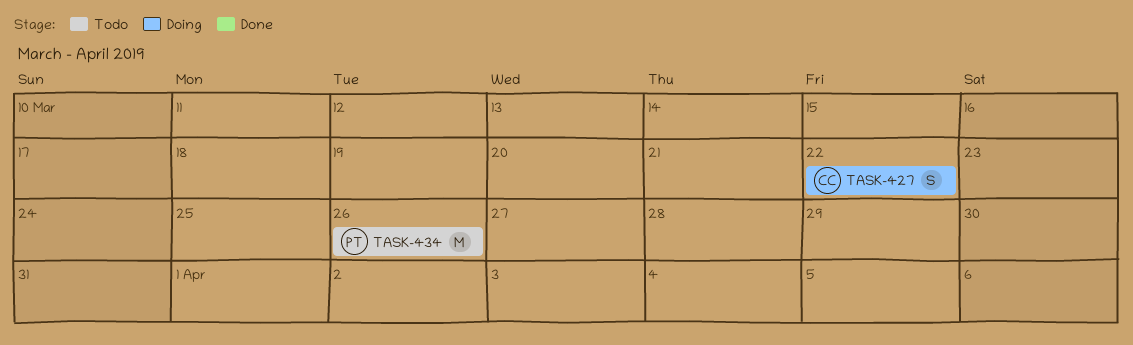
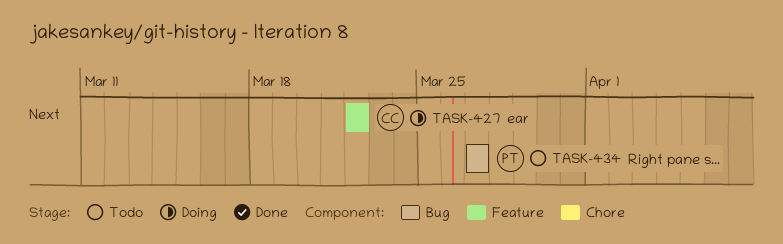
TASK-434, start: Mar 26 -> Mar 27
TASK-434, due: Mar 26 -> Mar 27

